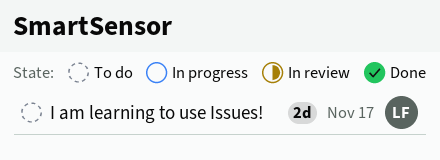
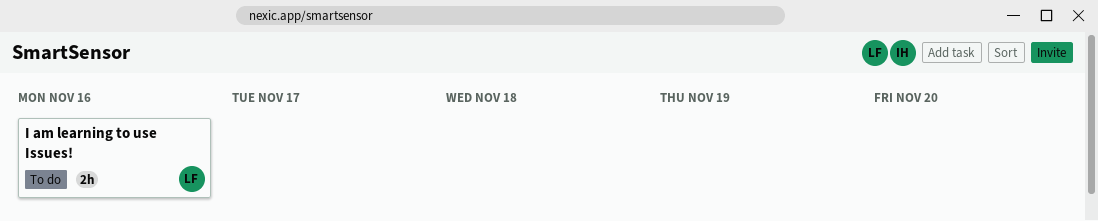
I am learning to use Issues!, estimate: 2d -> 2h
I am learning to use Issues!, due: Nov 17 -> Nov 16

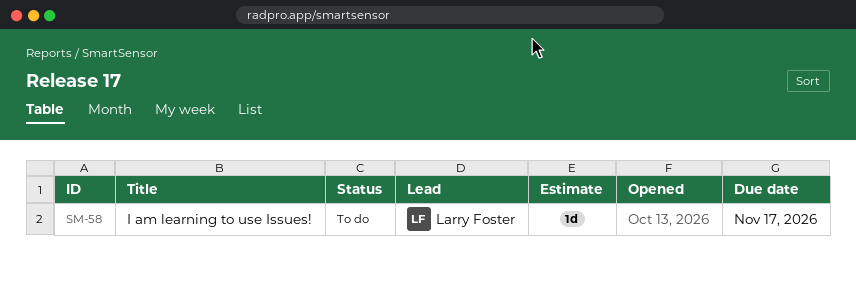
I am learning to use Issues!, estimate: 2h -> 1d
I am learning to use Issues!, due: Nov 16 -> Nov 17

